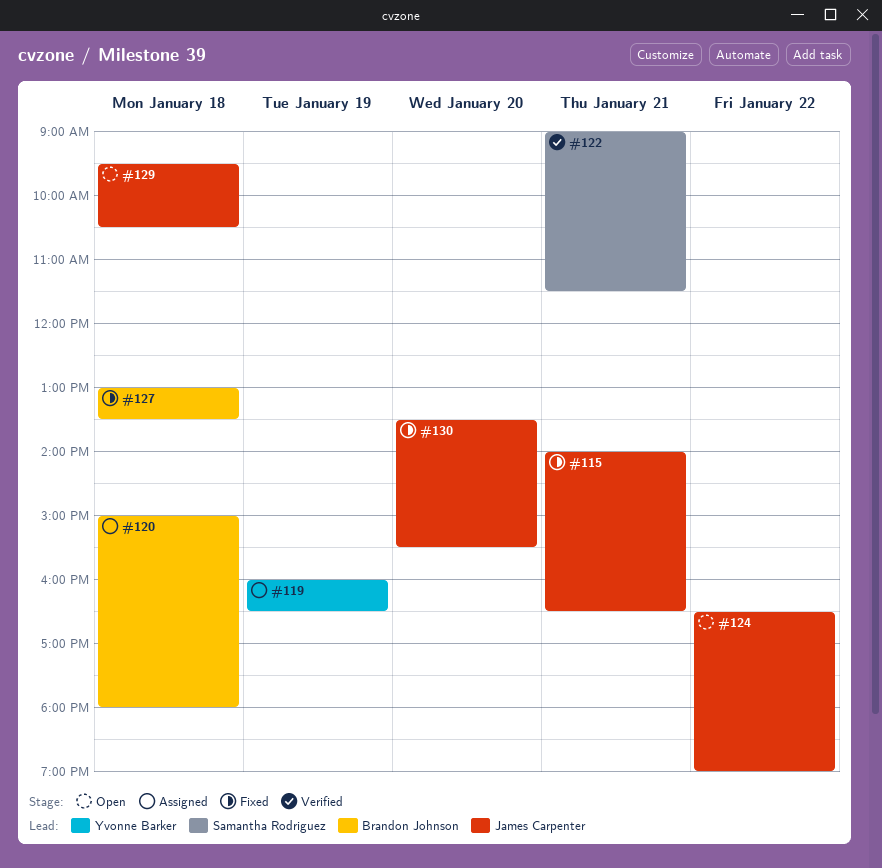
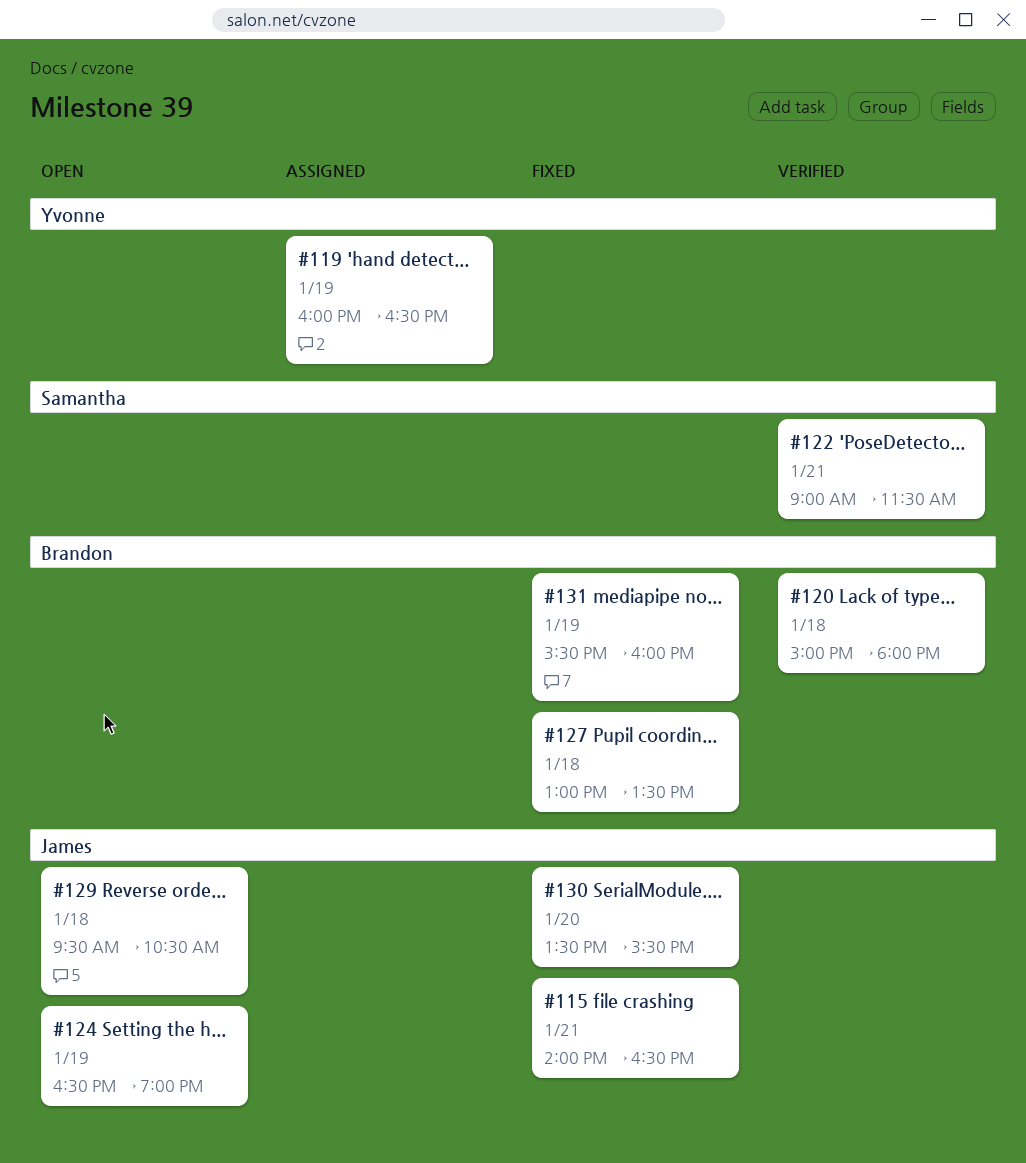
#120, status: Assigned -> Verified
#124, day: Jan 22 -> Jan 19
#131: none -> present

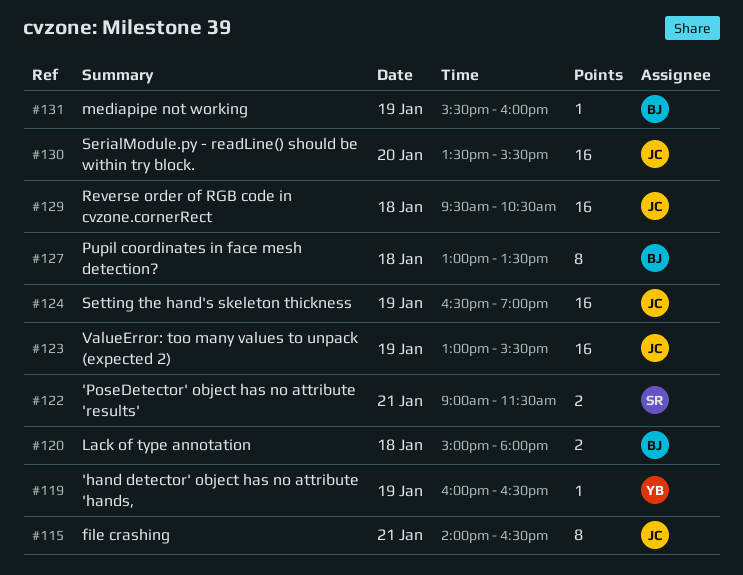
#123: none -> present

